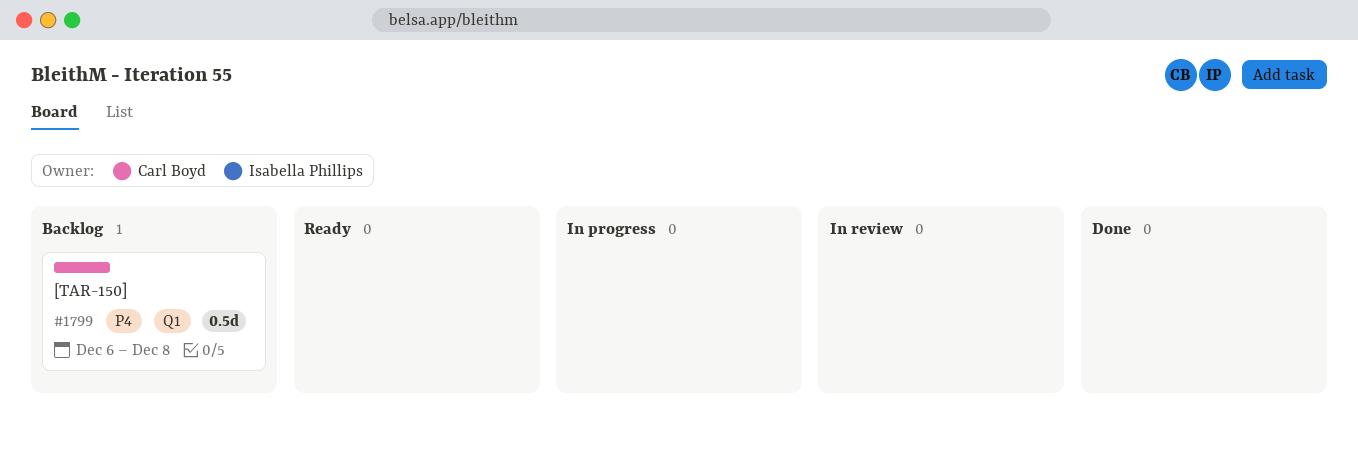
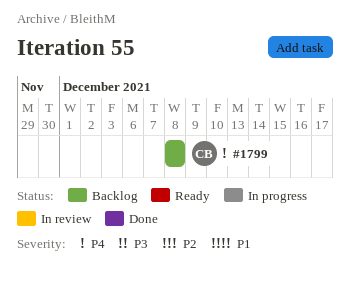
#1799, start: Dec 6 -> Dec 8

